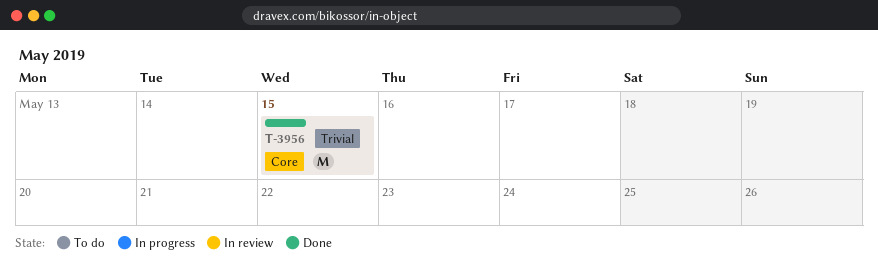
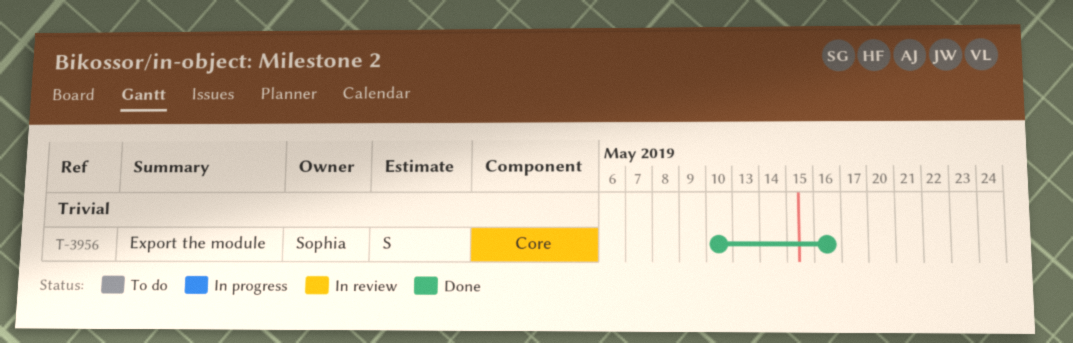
T-3956, estimate: M -> S
T-3956, due: May 15 -> May 16

